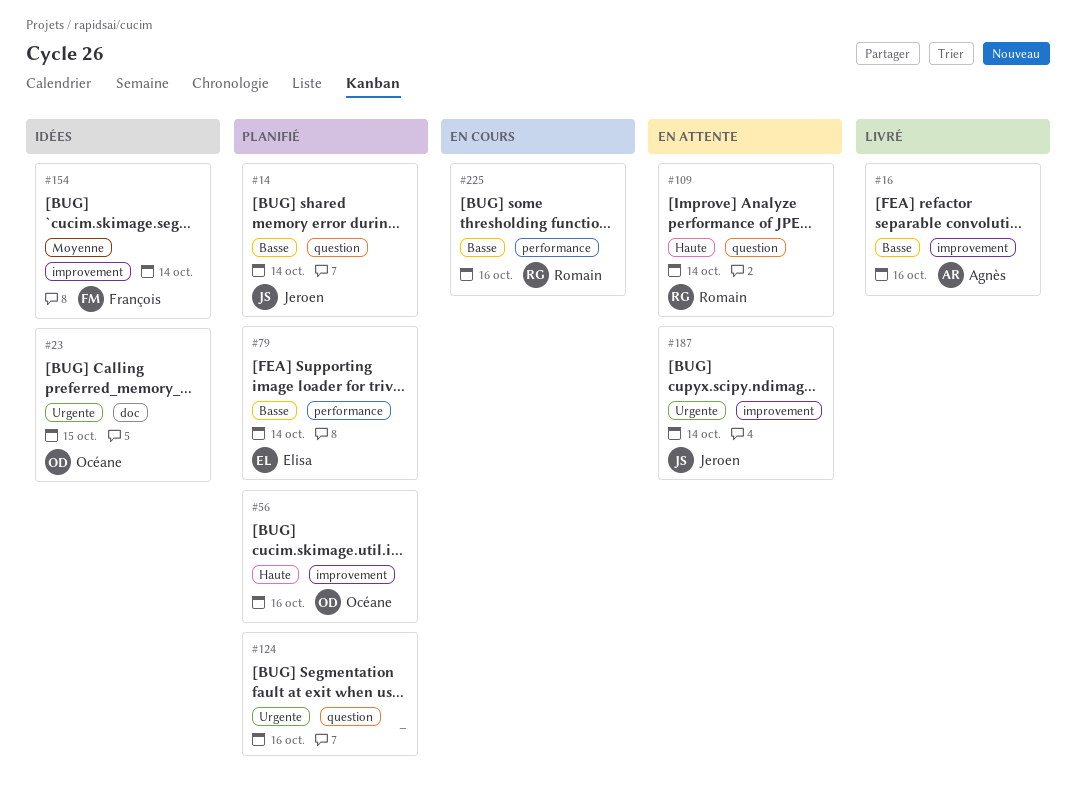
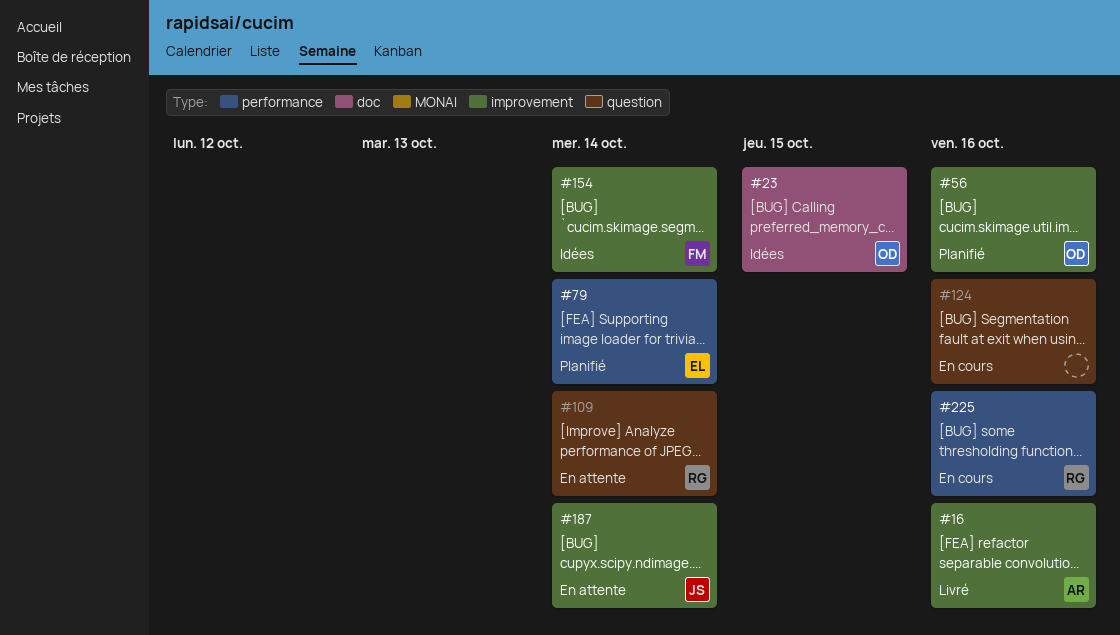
#14: present -> none
#124, status: Planifié -> En cours

